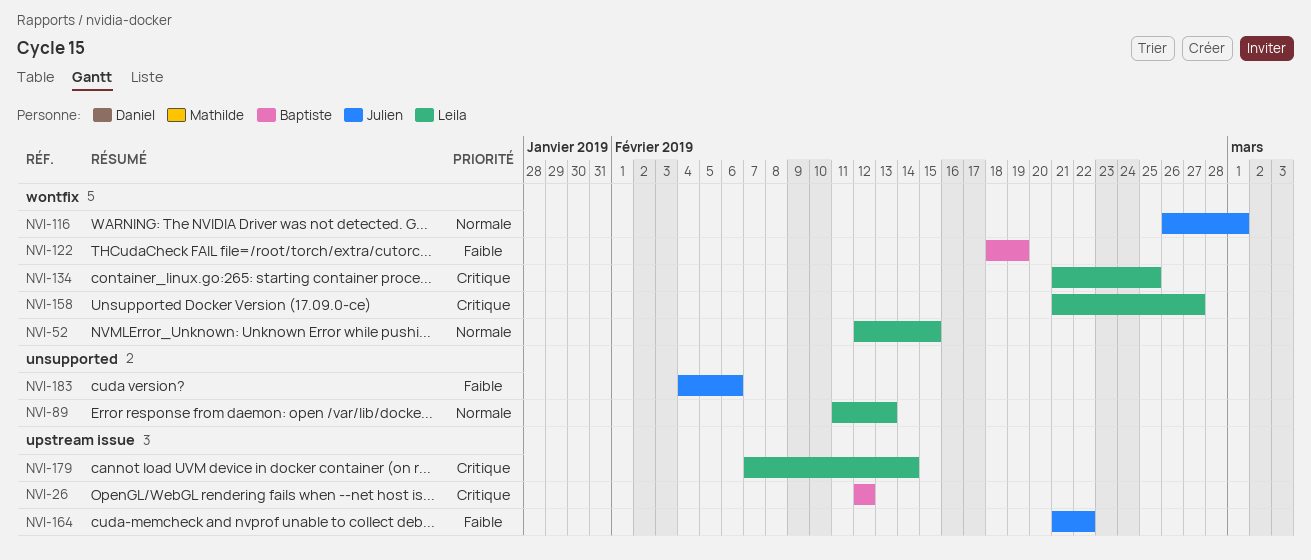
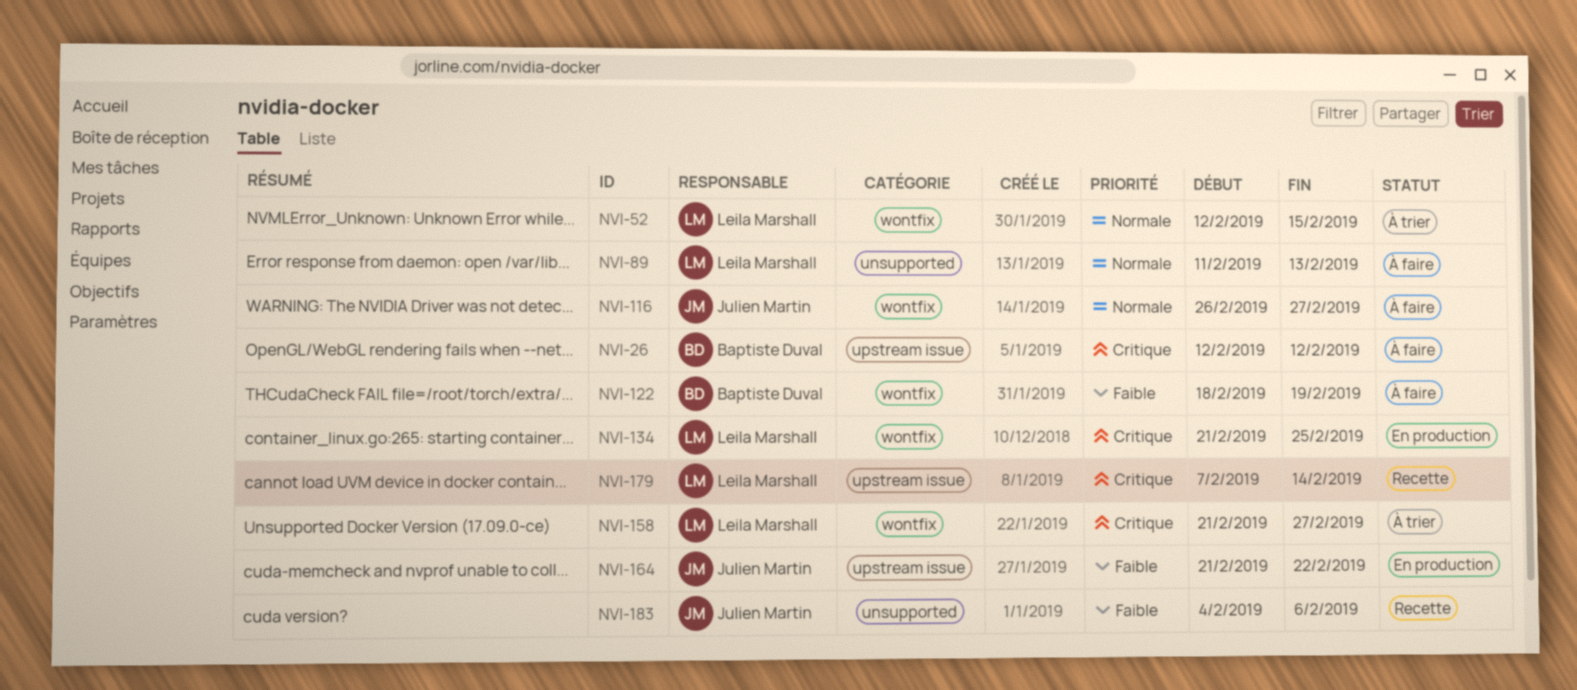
NVI-116, due: Mar 1 -> Feb 27

